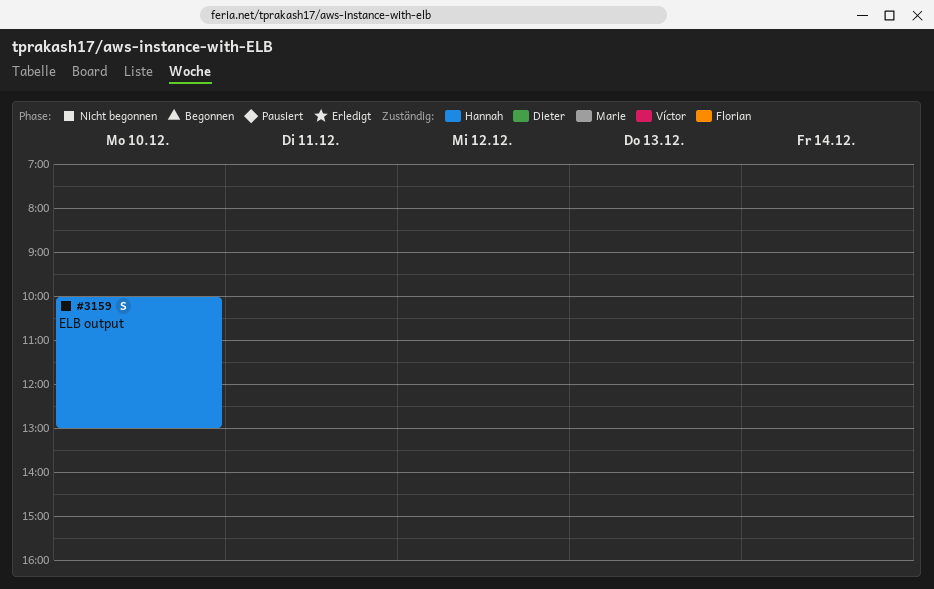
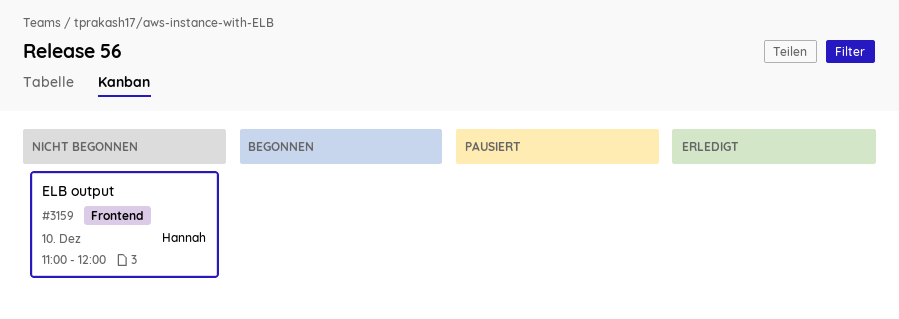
#3159, begins: 10:00 -> 11:00
#3159, ends: 13:00 -> 12:00

